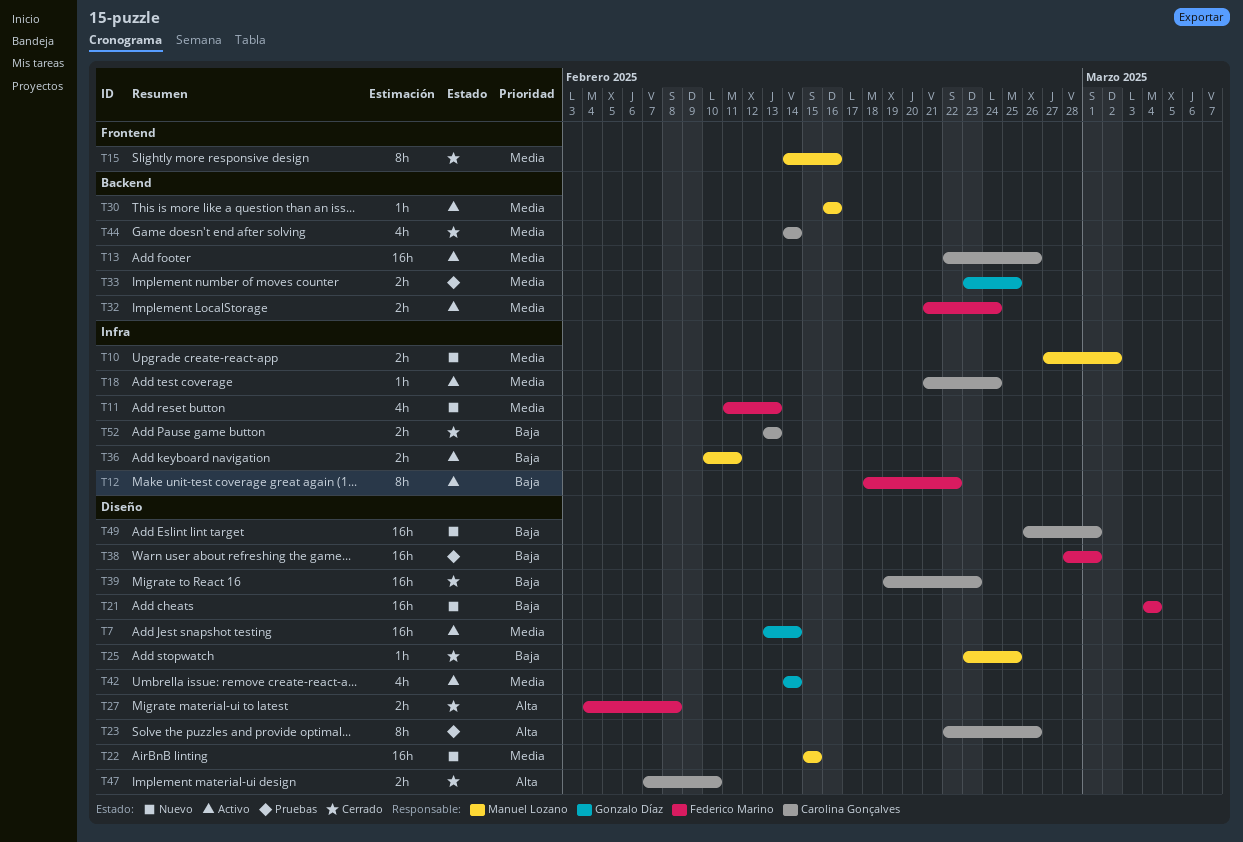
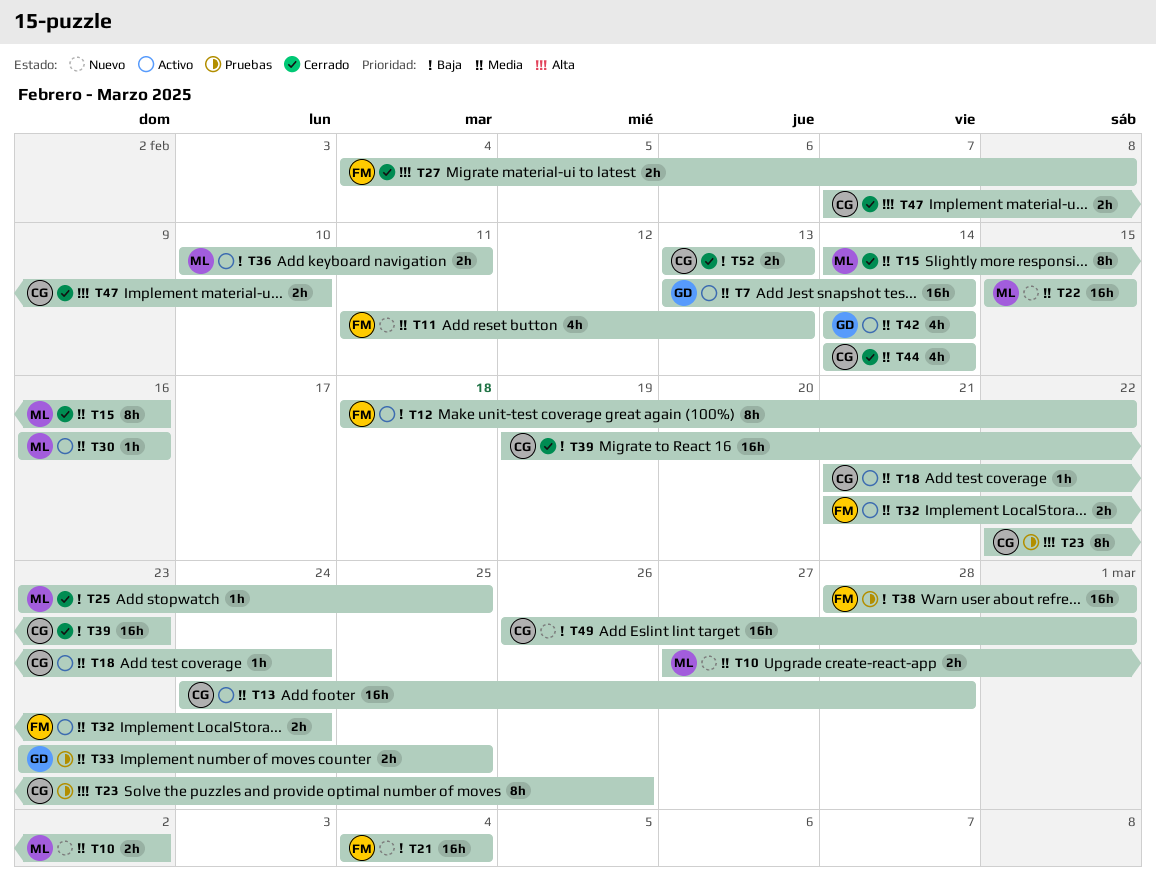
T13, start: Feb 22 -> Feb 24
T13, due: Feb 26 -> Feb 28

